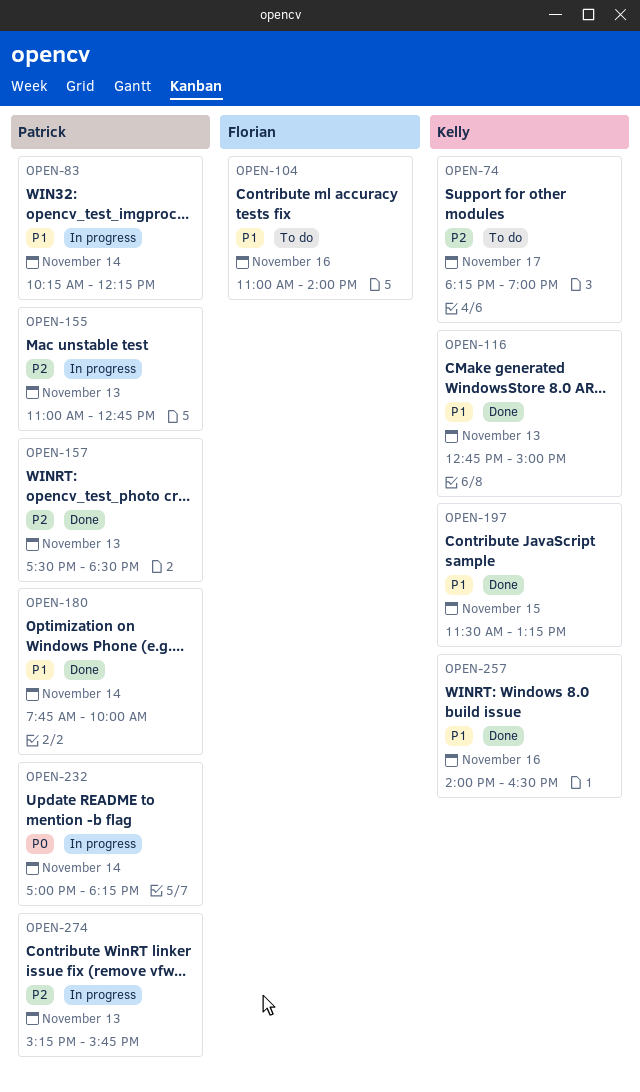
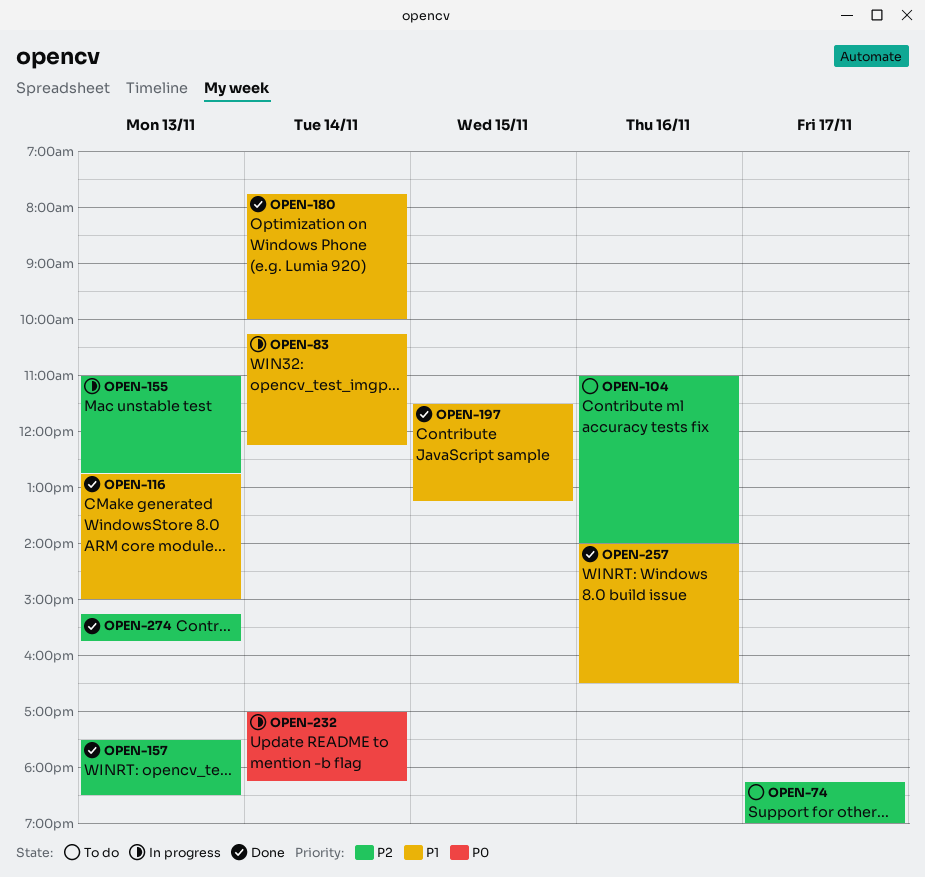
OPEN-104, priority: P1 -> P2
OPEN-274, status: In progress -> Done

